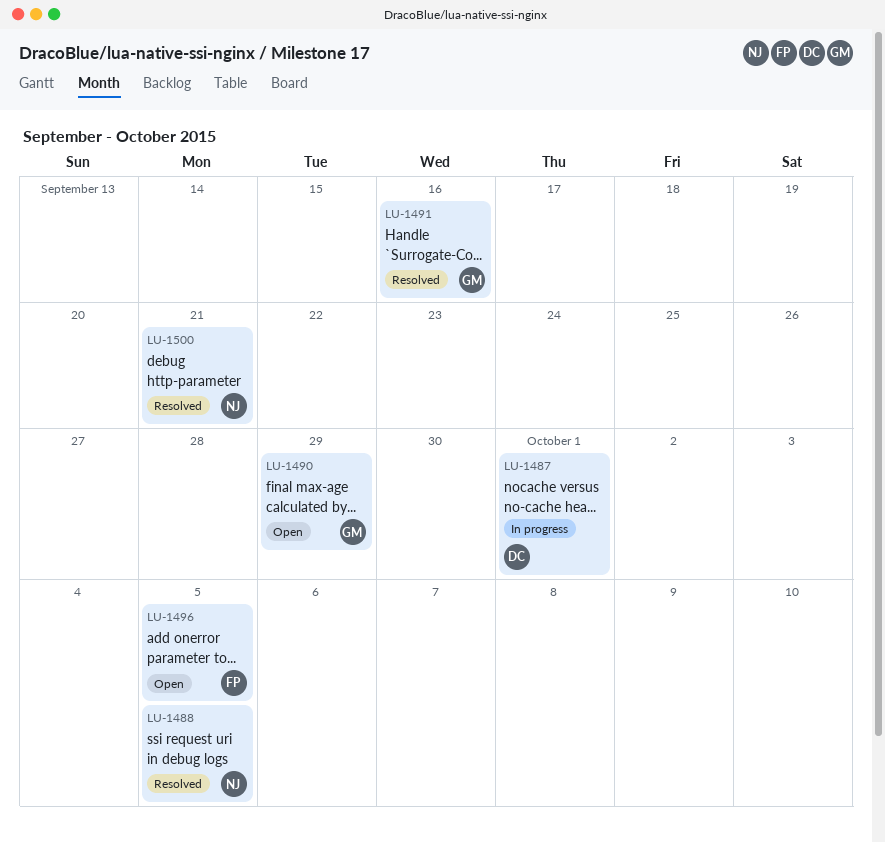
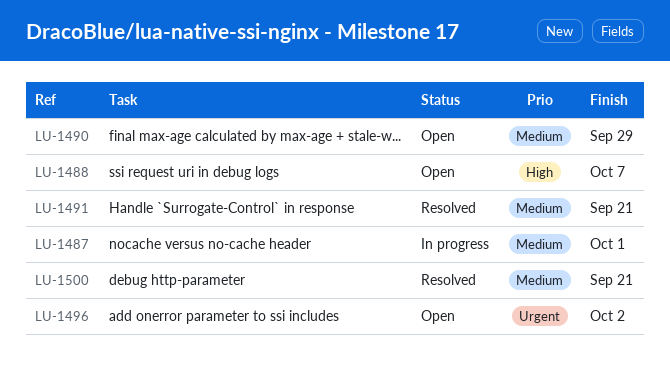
LU-1488, status: Resolved -> Open
LU-1488, due: Oct 5 -> Oct 7
LU-1491, due: Sep 16 -> Sep 21
LU-1496, due: Oct 5 -> Oct 2

